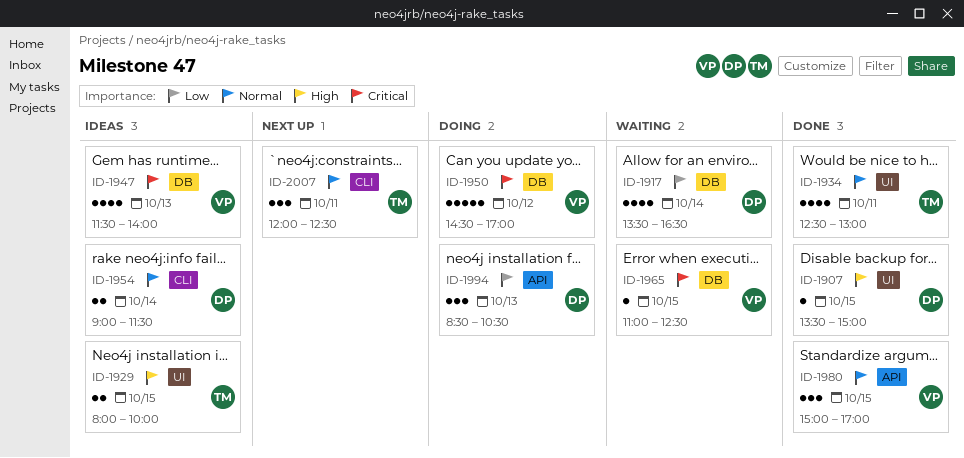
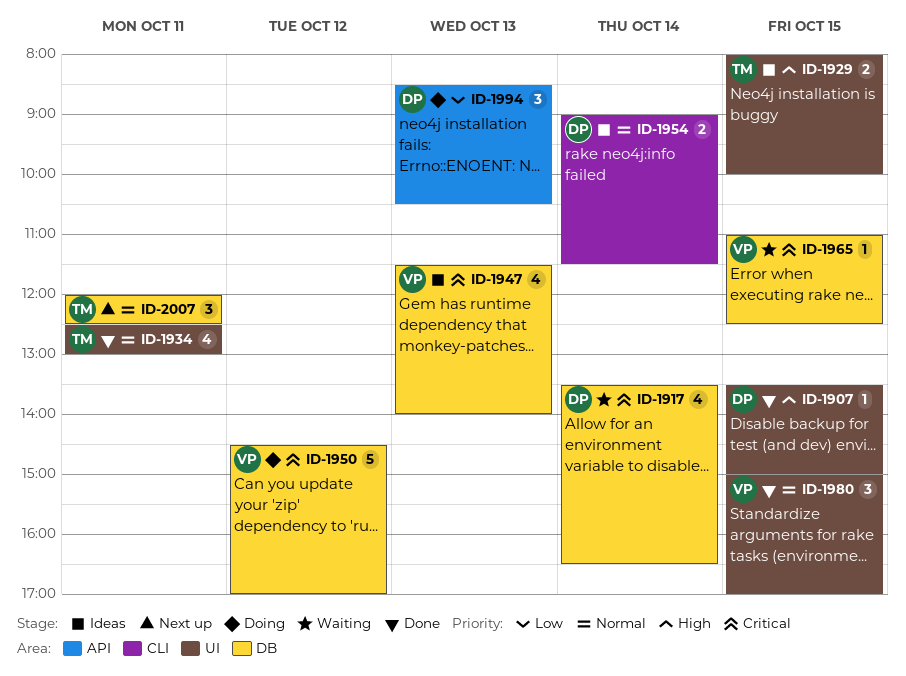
ID-1917, priority: Low -> Critical
ID-1980, label: API -> UI
ID-2007, label: CLI -> DB

